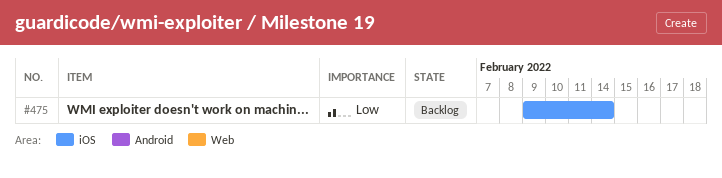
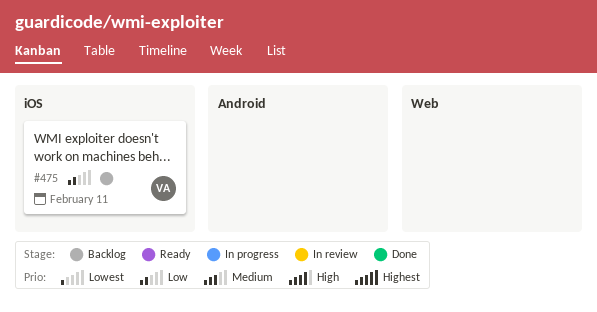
#475, due: Feb 14 -> Feb 11

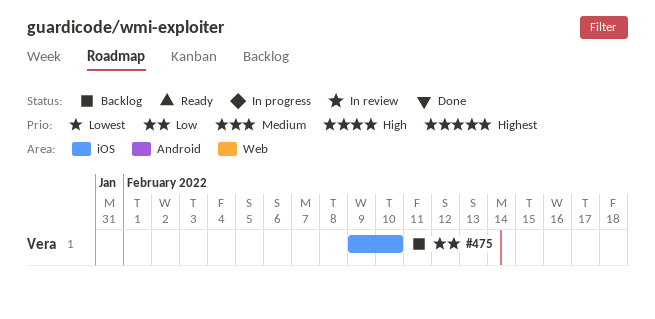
#475, due: Feb 11 -> Feb 10

